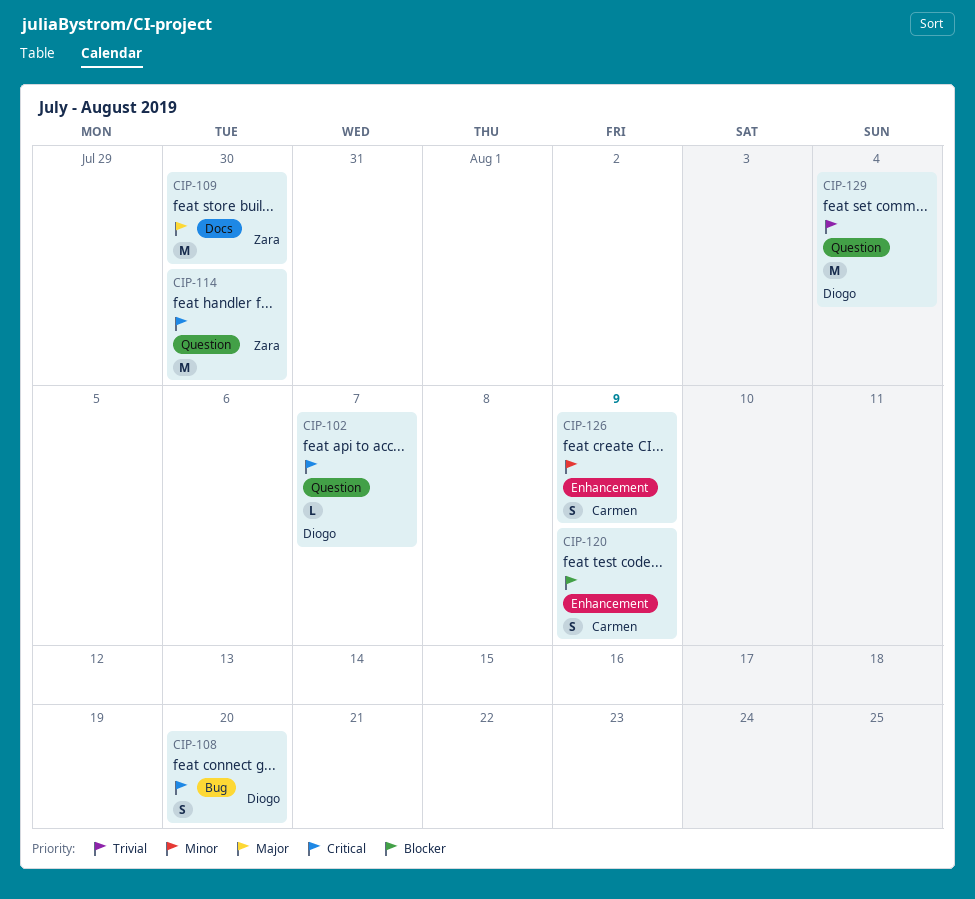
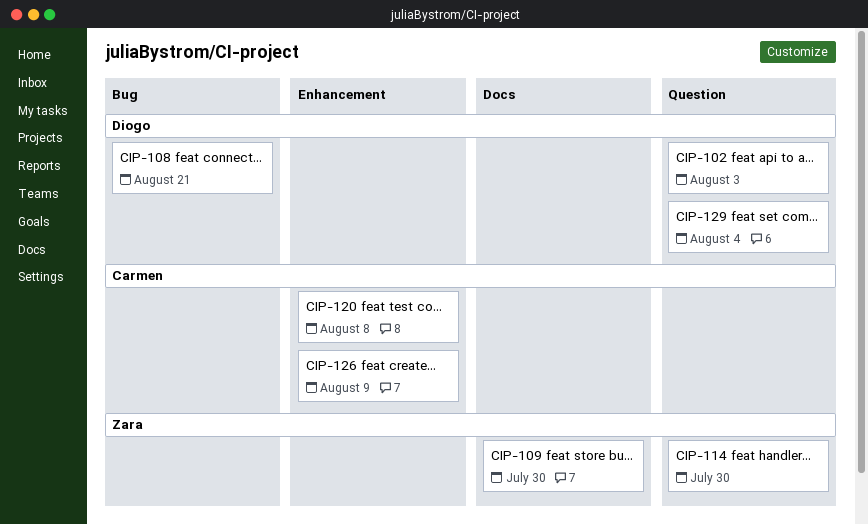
CIP-102, due: Aug 7 -> Aug 3
CIP-108, due: Aug 20 -> Aug 21
CIP-120, due: Aug 9 -> Aug 8

